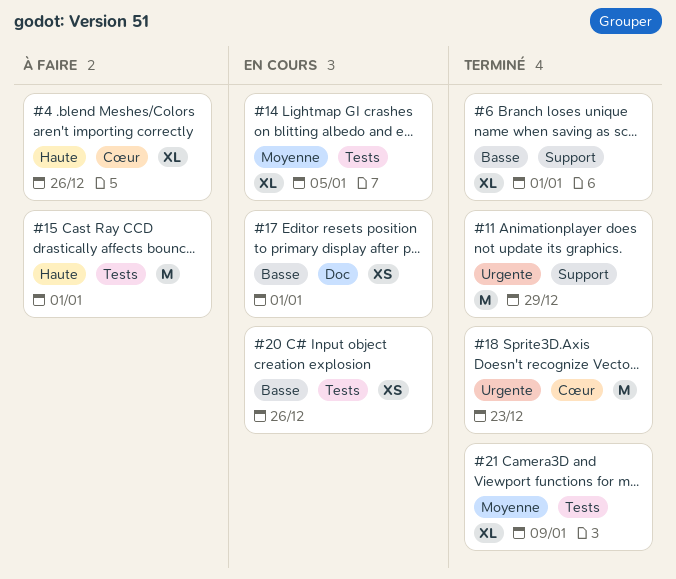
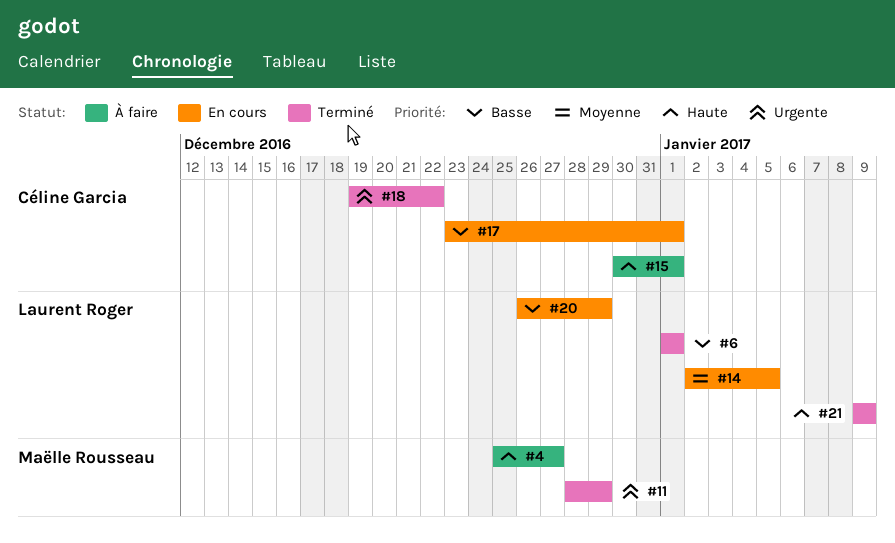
#4, due: Dec 26 -> Dec 27
#18, due: Dec 23 -> Dec 22
#20, due: Dec 26 -> Dec 29
#21, priority: Moyenne -> Haute

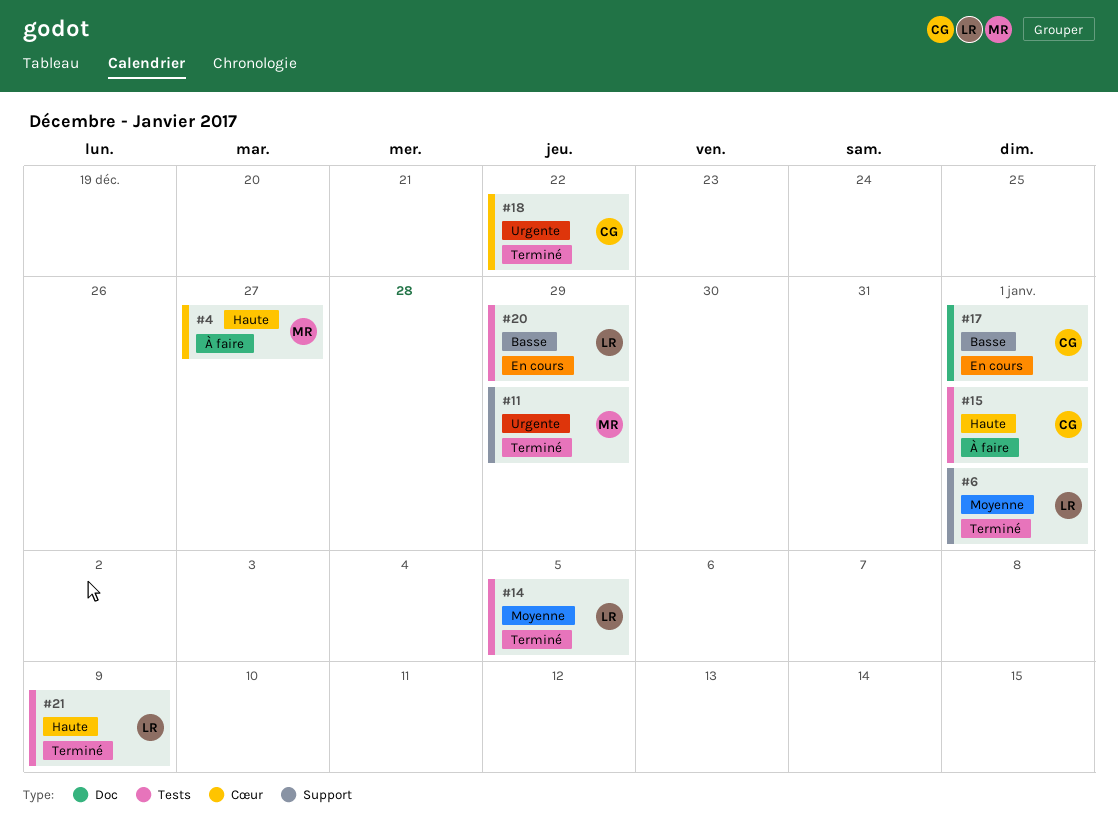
#6, priority: Basse -> Moyenne
#14, status: En cours -> Terminé

